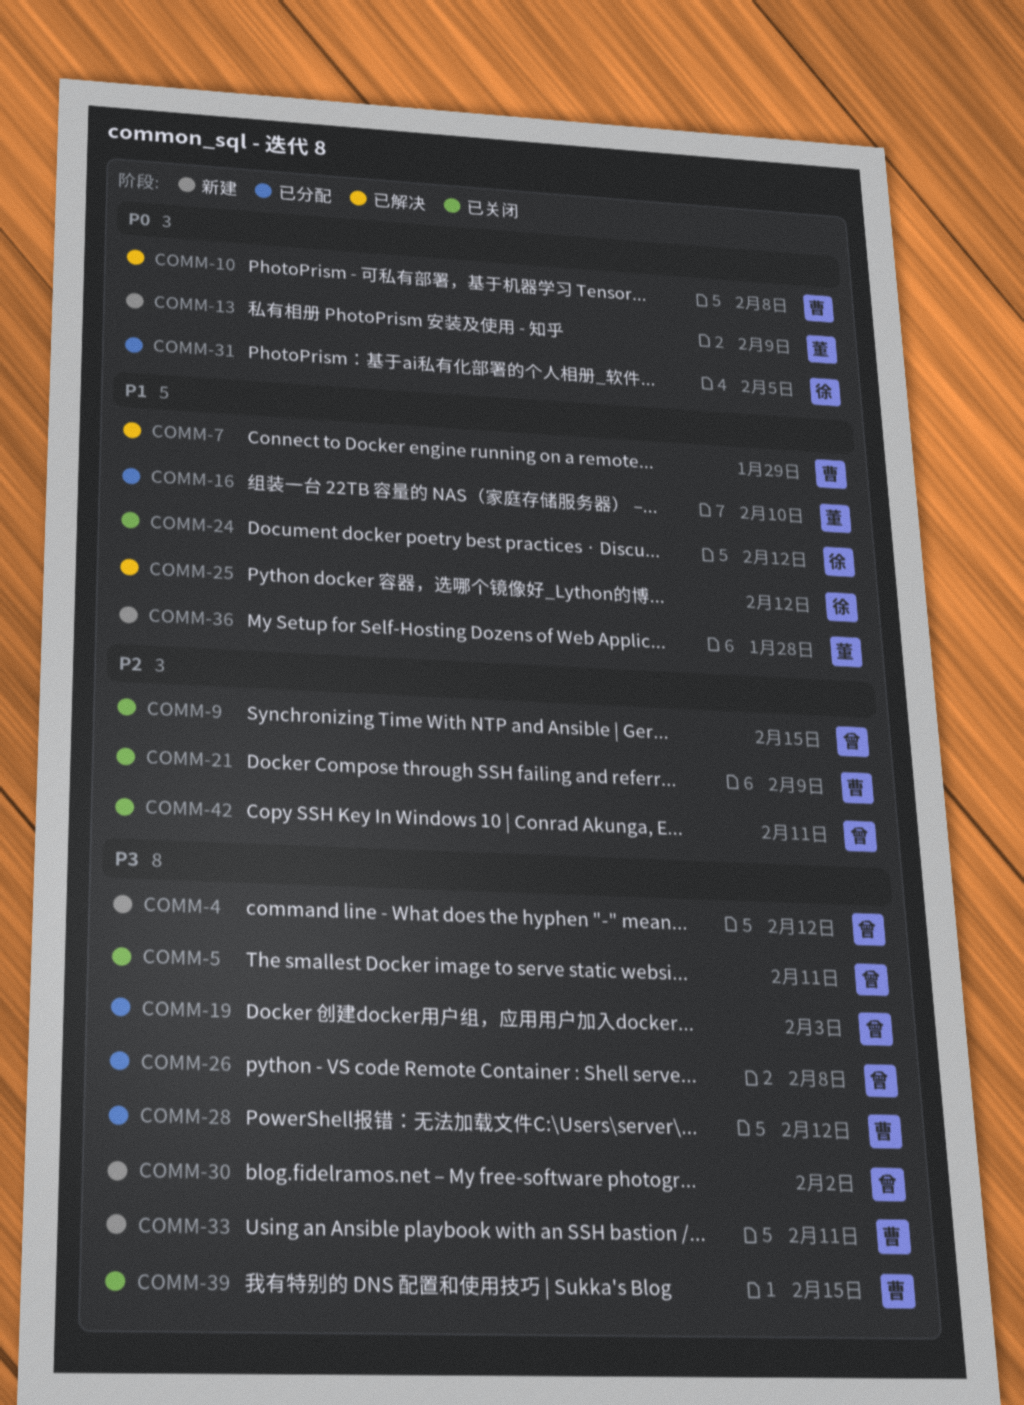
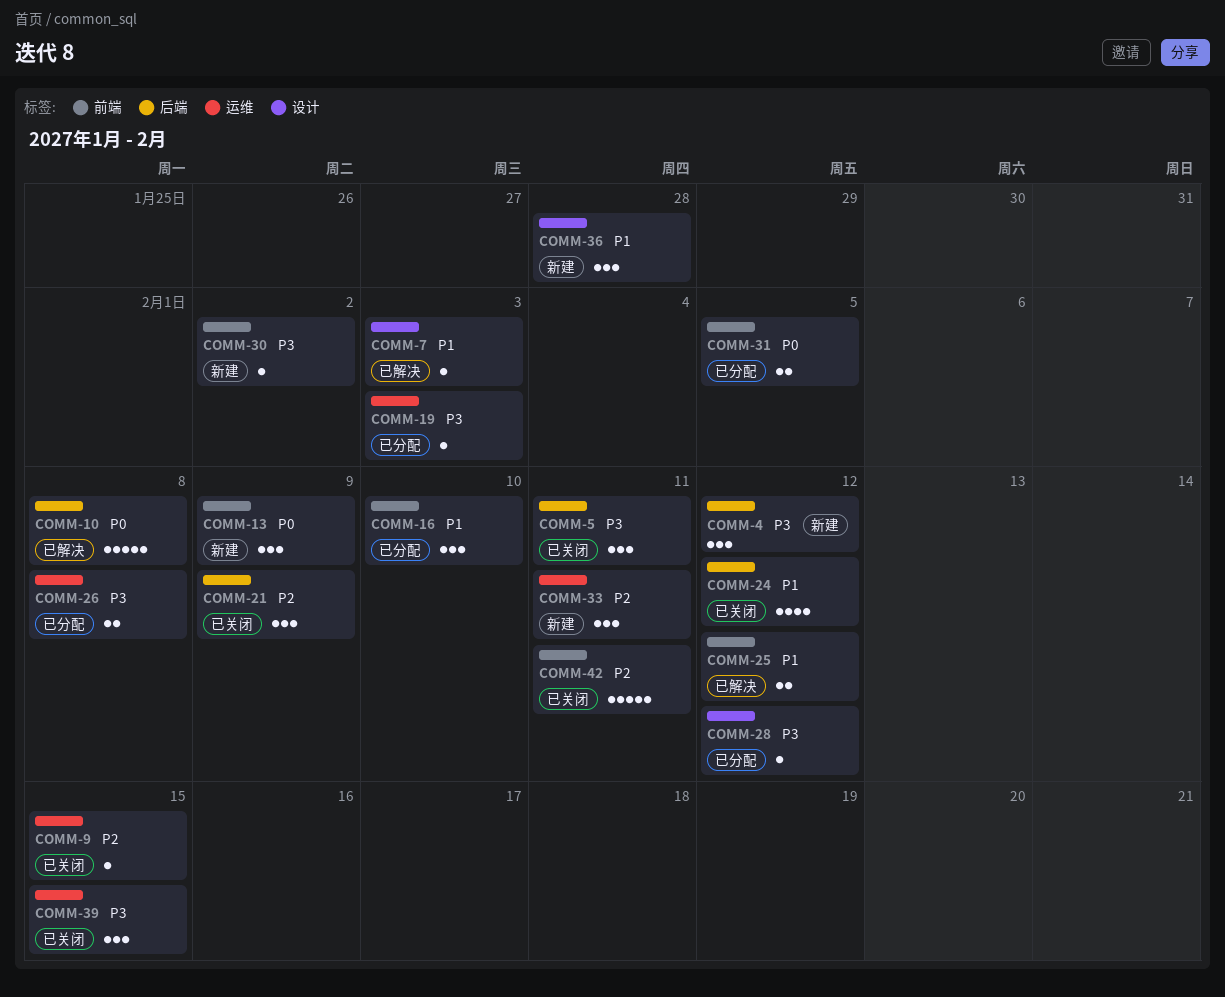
COMM-7, due: Jan 29 -> Feb 3
COMM-33, priority: P3 -> P2

